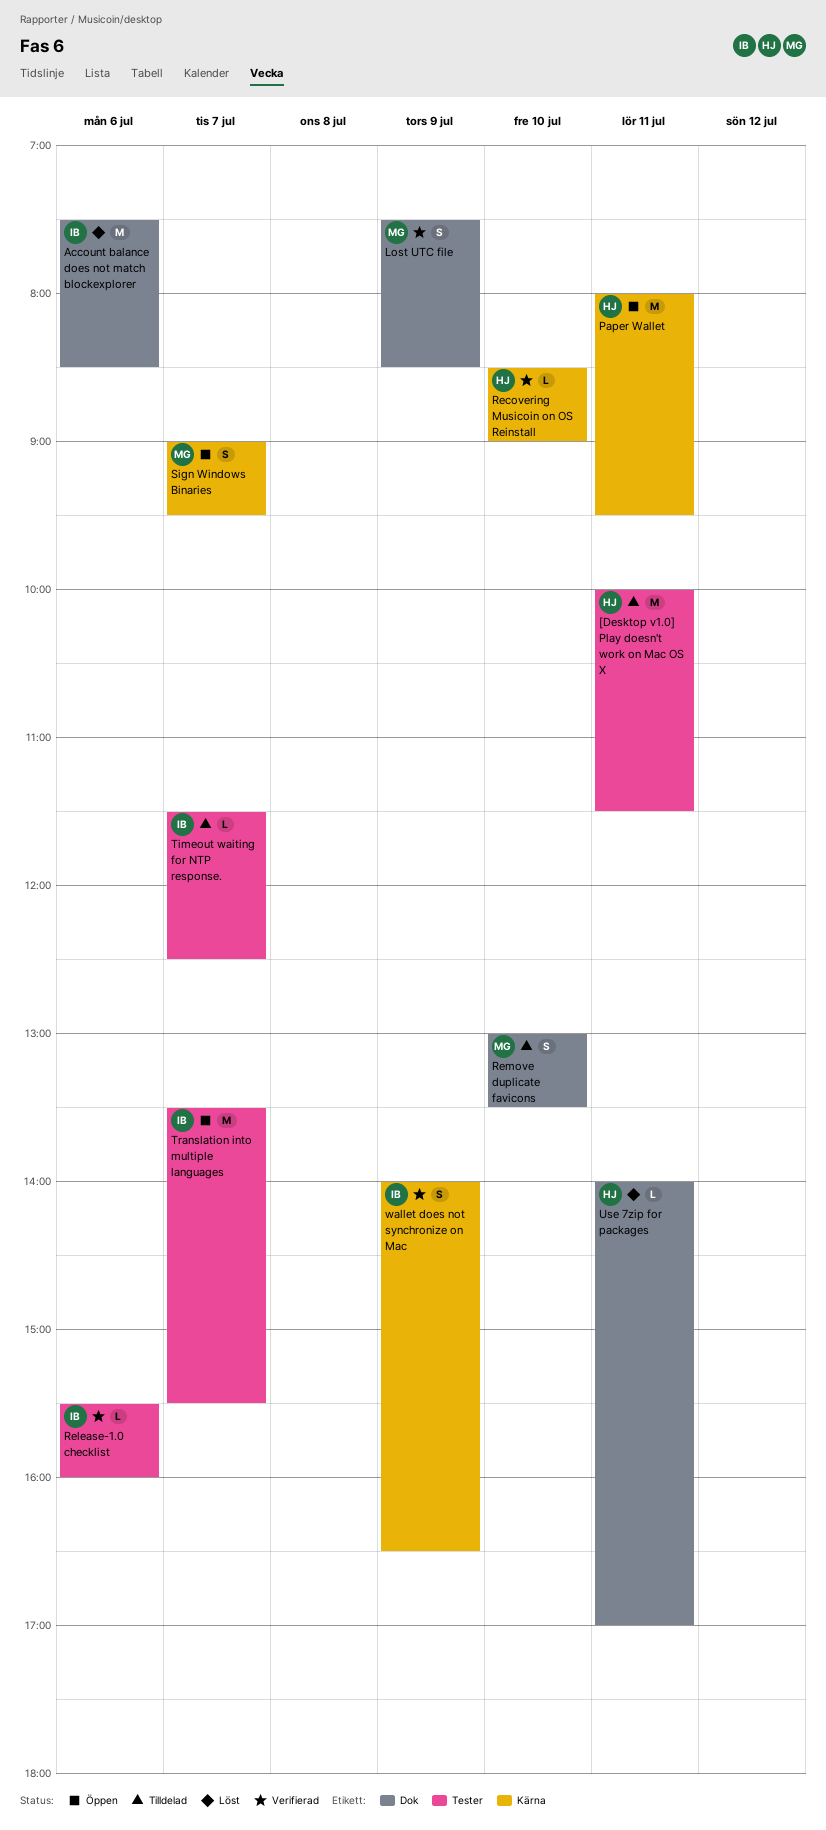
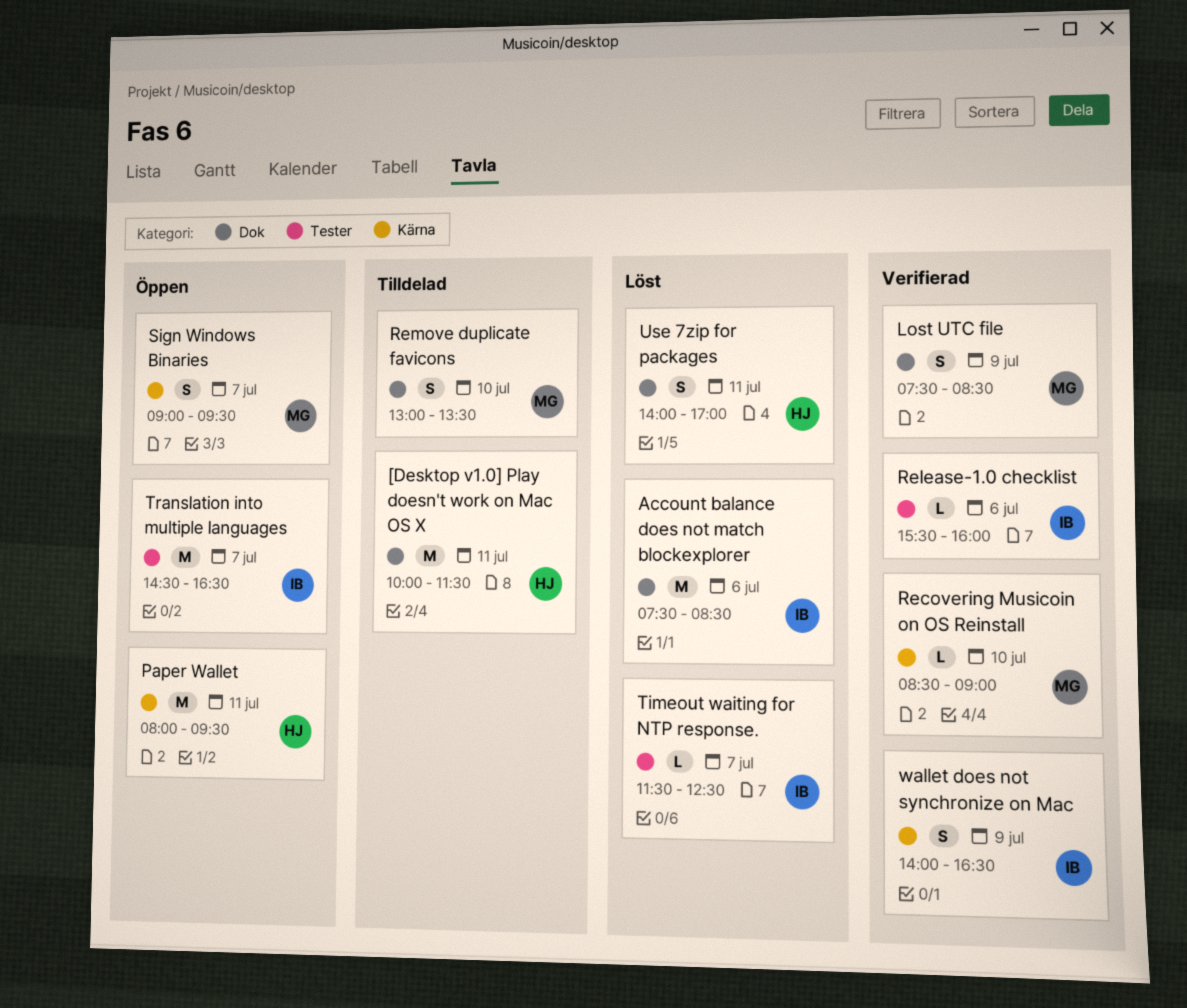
[Desktop v1.0] Play doesn't work on Mac OS X, label: Tester -> Dok
Recovering Musicoin on OS Reinstall, owner: HJ -> MG
Timeout waiting for NTP response., status: Tilldelad -> Löst
Translation into multiple languages, begins: 13:30 -> 14:30
Translation into multiple languages, ends: 15:30 -> 16:30
Use 7zip for packages, estimate: L -> S

